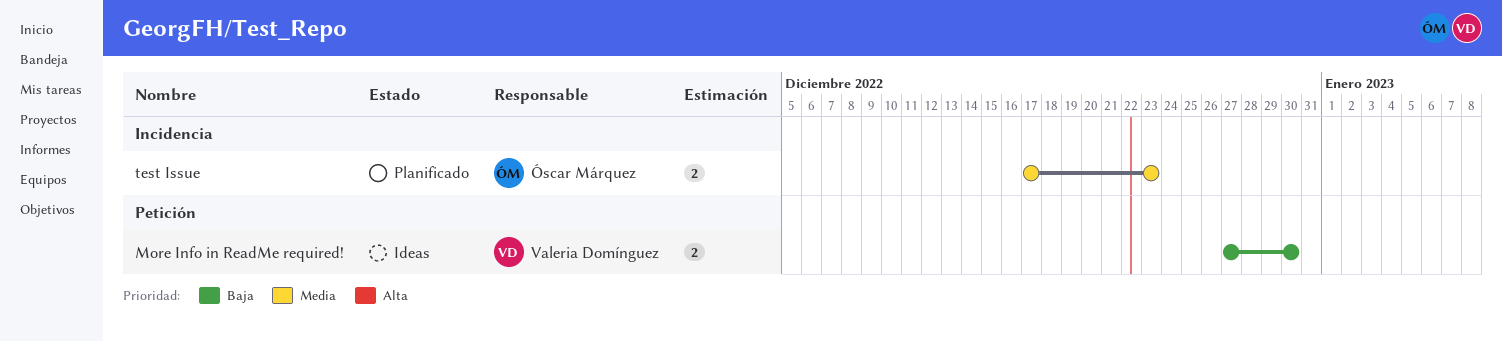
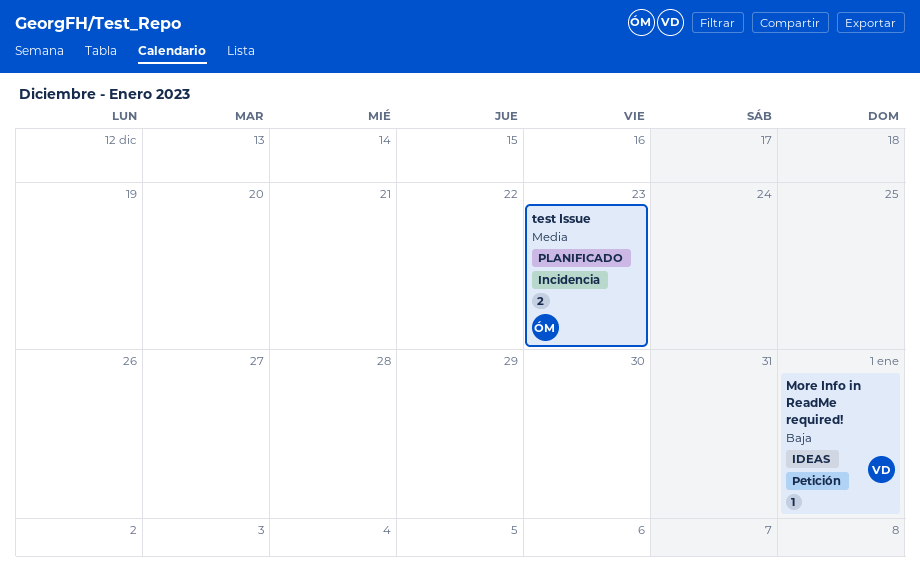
More Info in ReadMe required!, estimate: 2 -> 1
More Info in ReadMe required!, due: Dec 30 -> Jan 1

